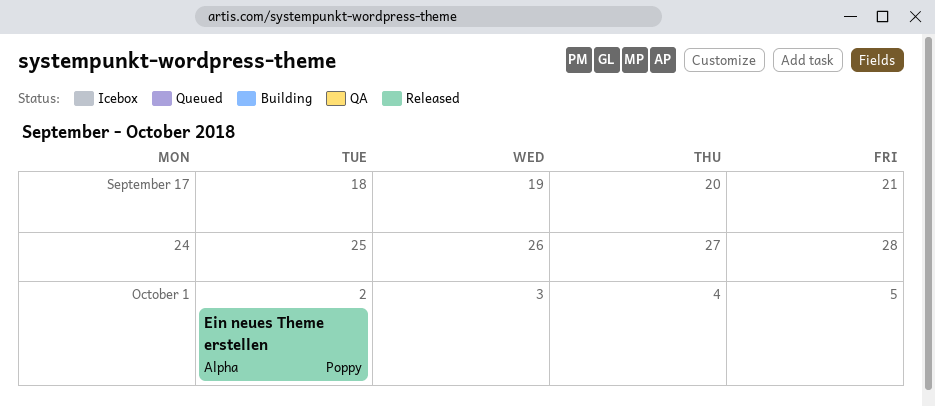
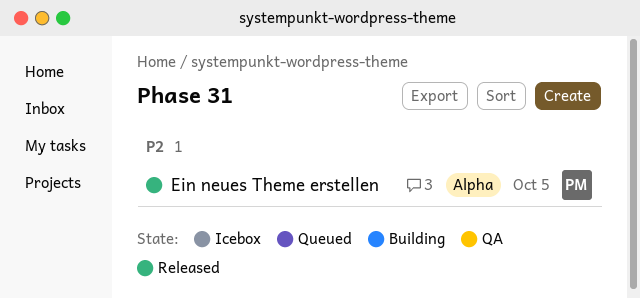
Ein neues Theme erstellen, due: Oct 2 -> Oct 5

